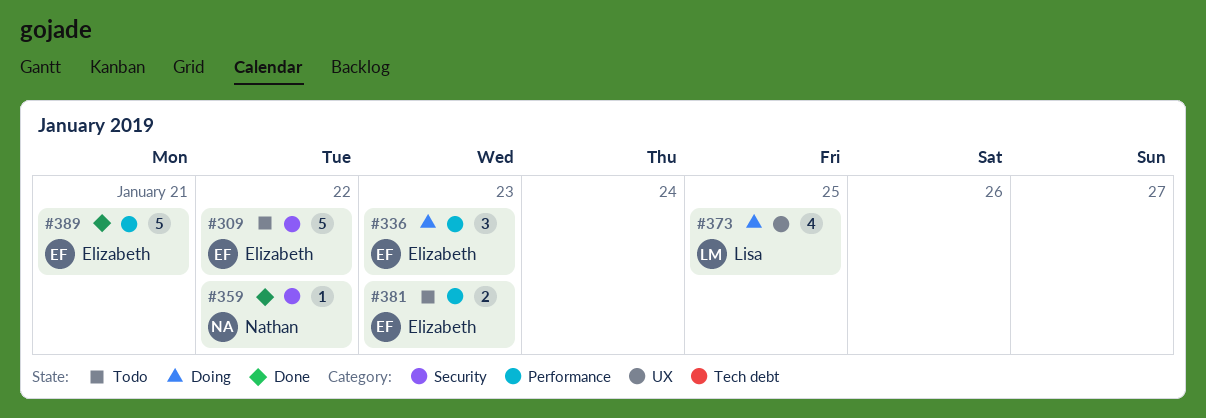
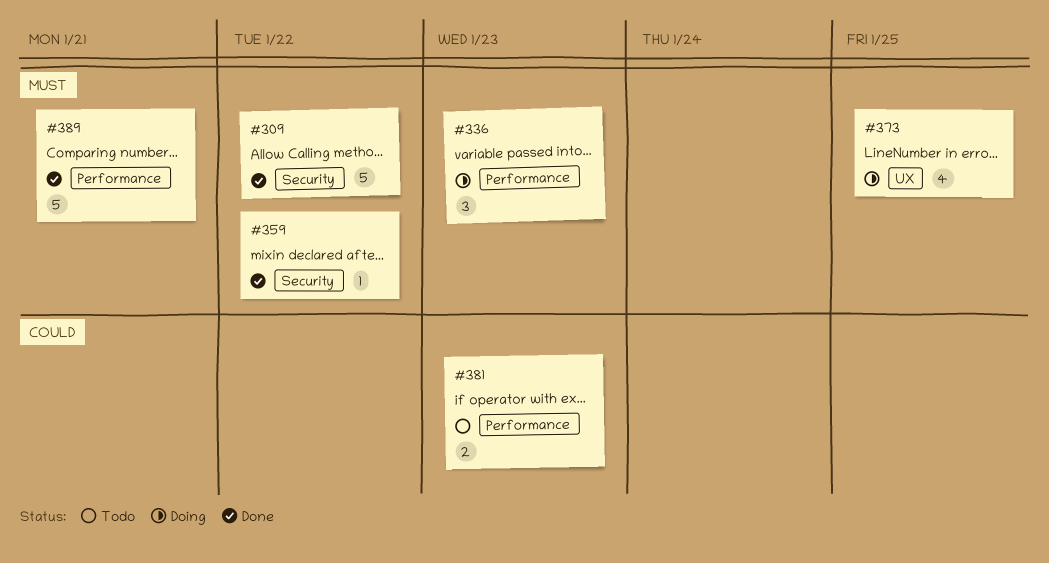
#309, status: Todo -> Done

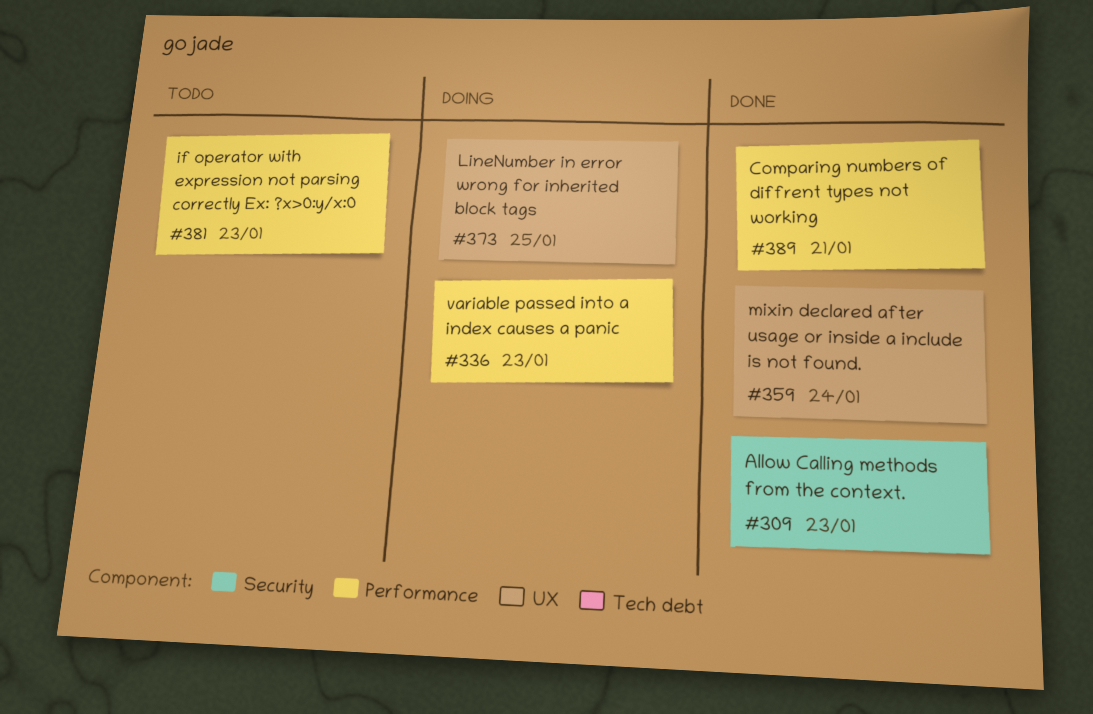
#309, due: Jan 22 -> Jan 23
#359, label: Security -> UX
#359, due: Jan 22 -> Jan 24

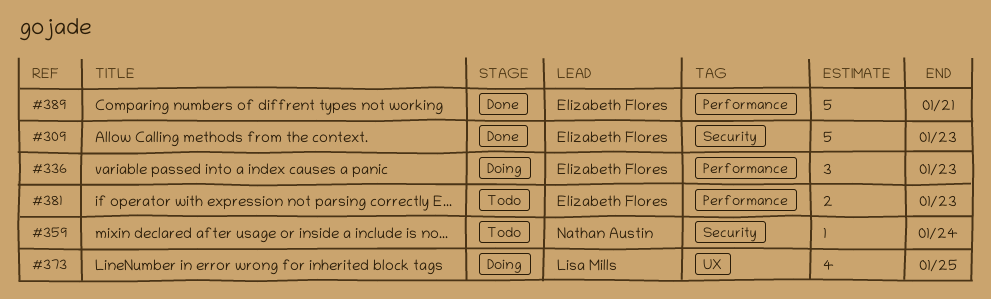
#359, status: Done -> Todo
#359, label: UX -> Security

